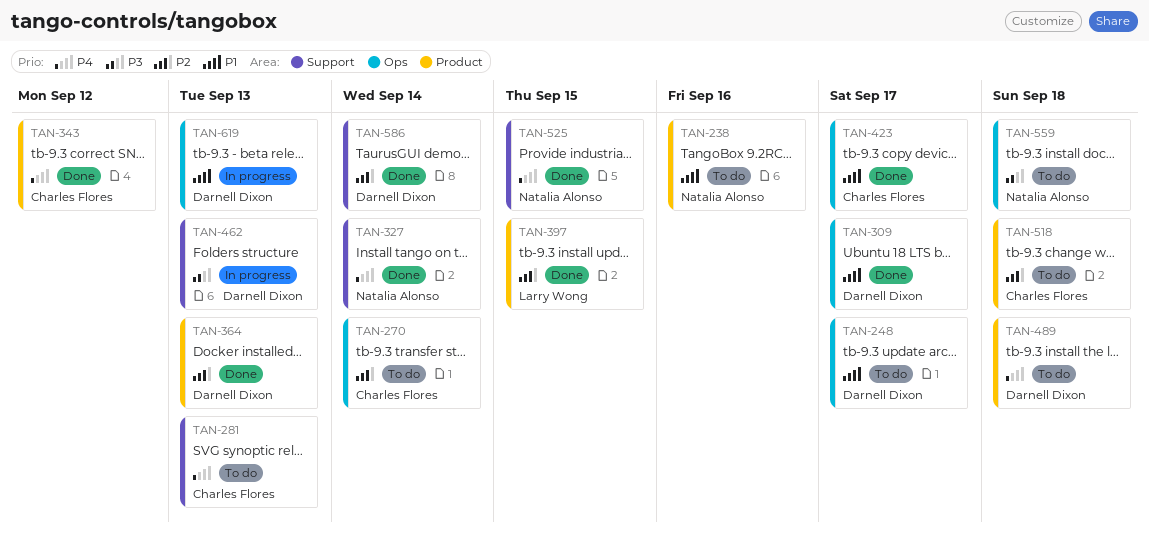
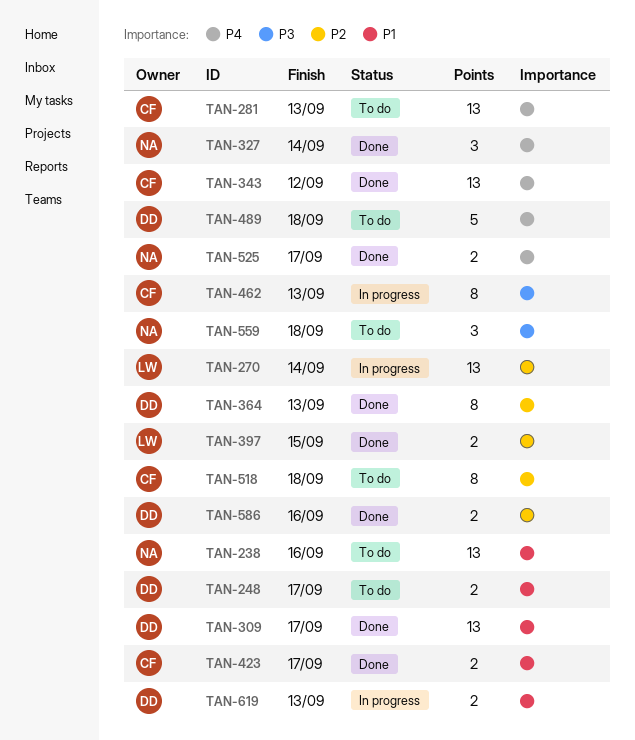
TAN-270, status: To do -> In progress
TAN-270, owner: Charles Flores -> Larry Wong
TAN-462, owner: Darnell Dixon -> Charles Flores
TAN-525, due: Sep 15 -> Sep 17
TAN-586, due: Sep 14 -> Sep 16

